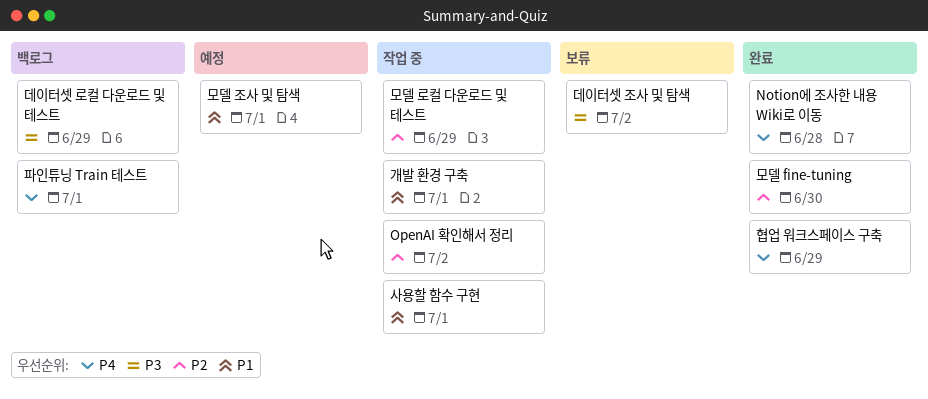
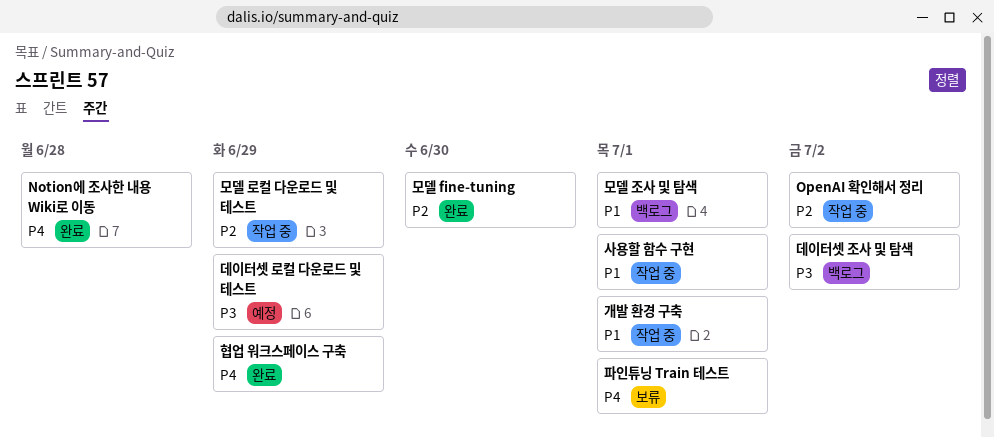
데이터셋 로컬 다운로드 및 테스트, status: 백로그 -> 예정
데이터셋 조사 및 탐색, status: 보류 -> 백로그
모델 조사 및 탐색, status: 예정 -> 백로그
파인튜닝 Train 테스트, status: 백로그 -> 보류

